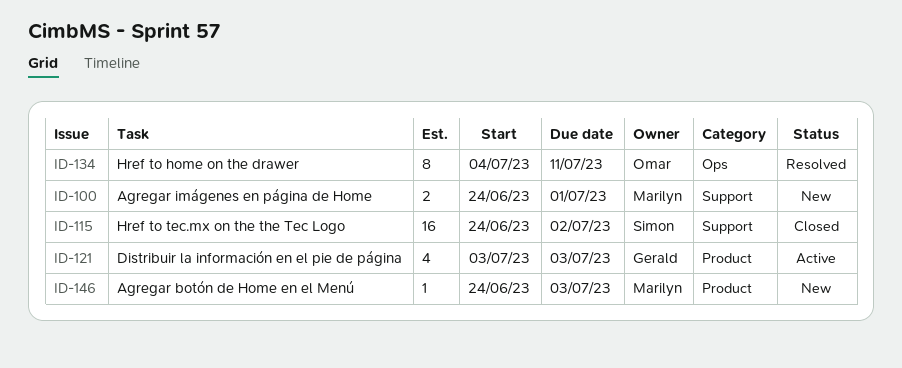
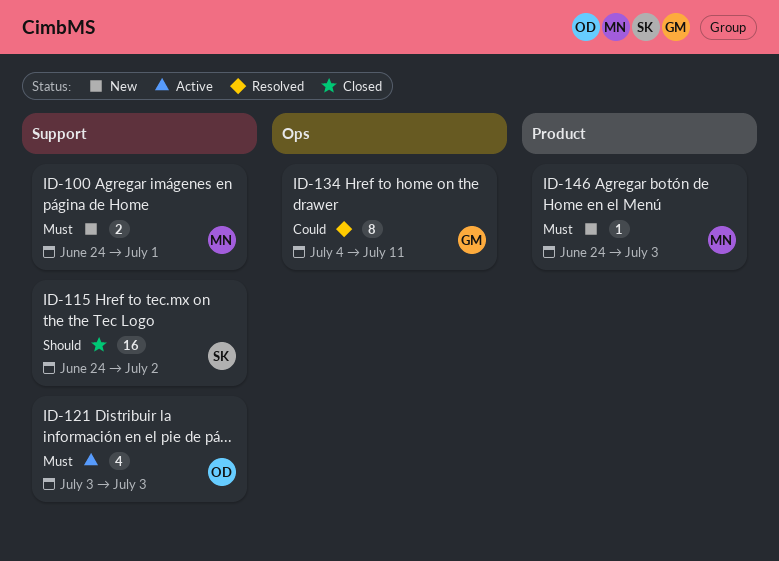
ID-121, owner: Gerald -> Omar
ID-121, label: Product -> Support
ID-134, owner: Omar -> Gerald

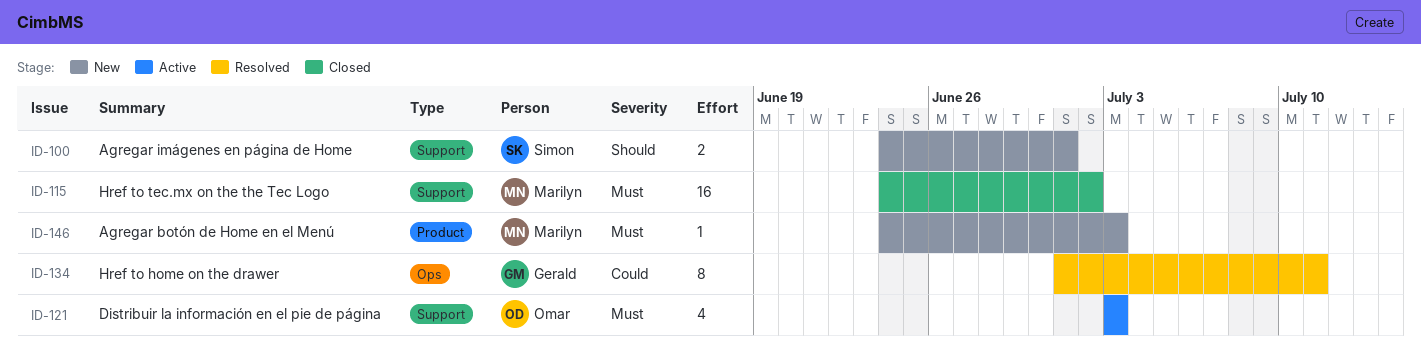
ID-100, owner: Marilyn -> Simon
ID-100, priority: Must -> Should
ID-115, owner: Simon -> Marilyn
ID-115, priority: Should -> Must
ID-134, start: Jul 4 -> Jul 1

